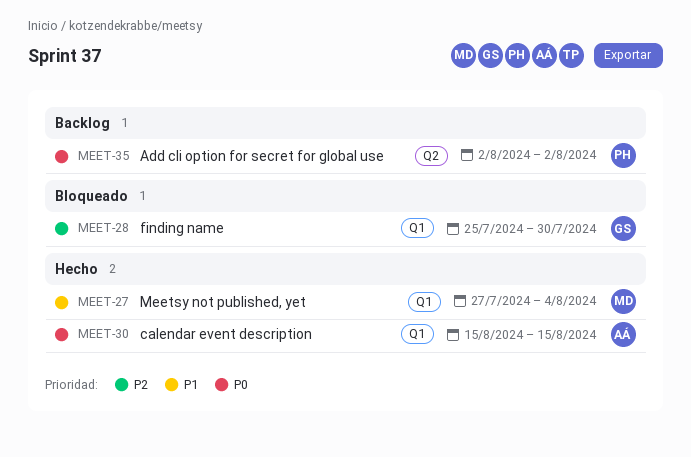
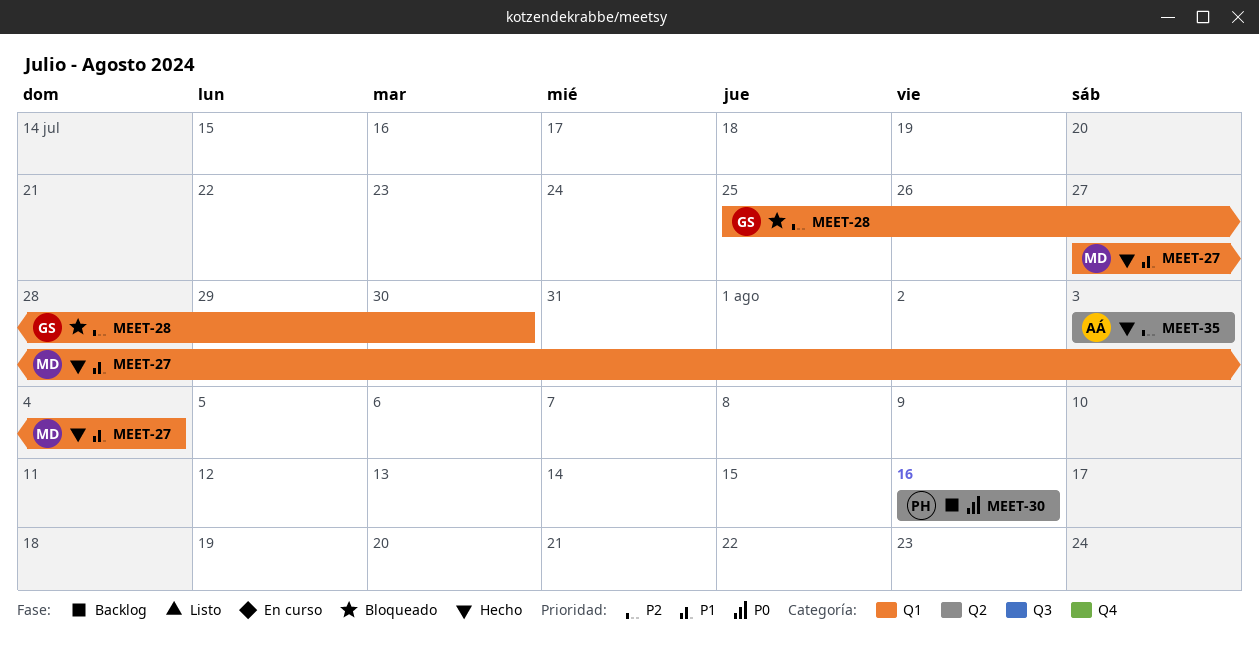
MEET-30, status: Hecho -> Backlog
MEET-30, owner: AÁ -> PH
MEET-30, label: Q1 -> Q2
MEET-30, start: Aug 15 -> Aug 16
MEET-30, due: Aug 15 -> Aug 16
MEET-35, status: Backlog -> Hecho
MEET-35, owner: PH -> AÁ
MEET-35, priority: P0 -> P2
MEET-35, start: Aug 2 -> Aug 3
MEET-35, due: Aug 2 -> Aug 3

